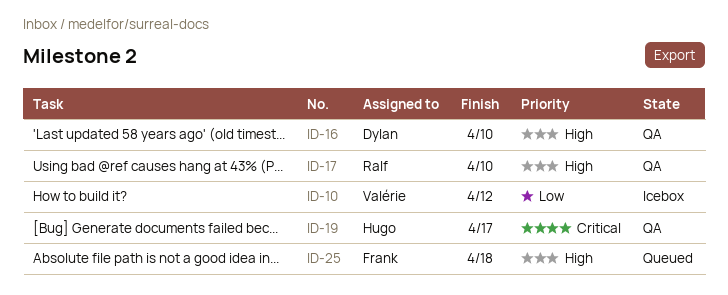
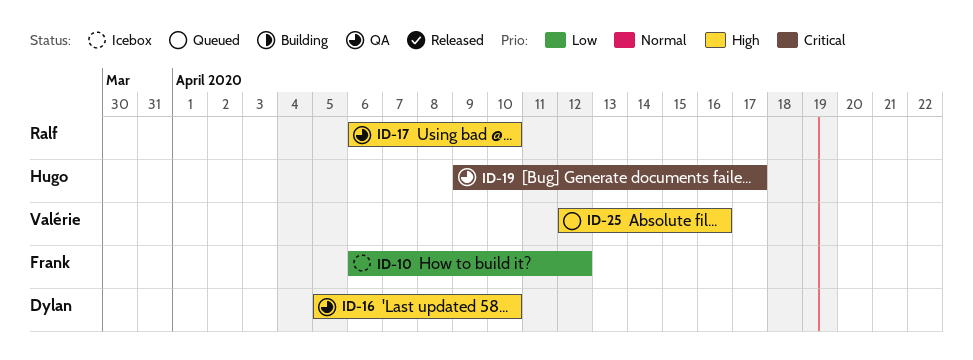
ID-10, owner: Valérie -> Frank
ID-25, owner: Frank -> Valérie
ID-25, due: Apr 18 -> Apr 16

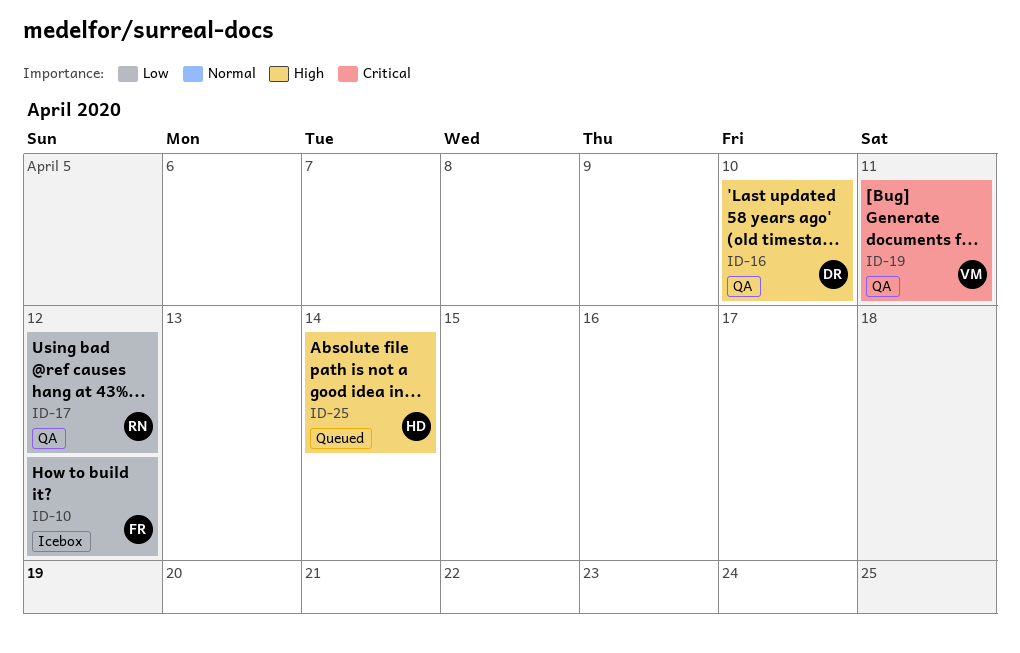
ID-17, priority: High -> Low
ID-17, due: Apr 10 -> Apr 12
ID-19, owner: Hugo -> Valérie
ID-19, due: Apr 17 -> Apr 11
ID-25, owner: Valérie -> Hugo
ID-25, due: Apr 16 -> Apr 14

